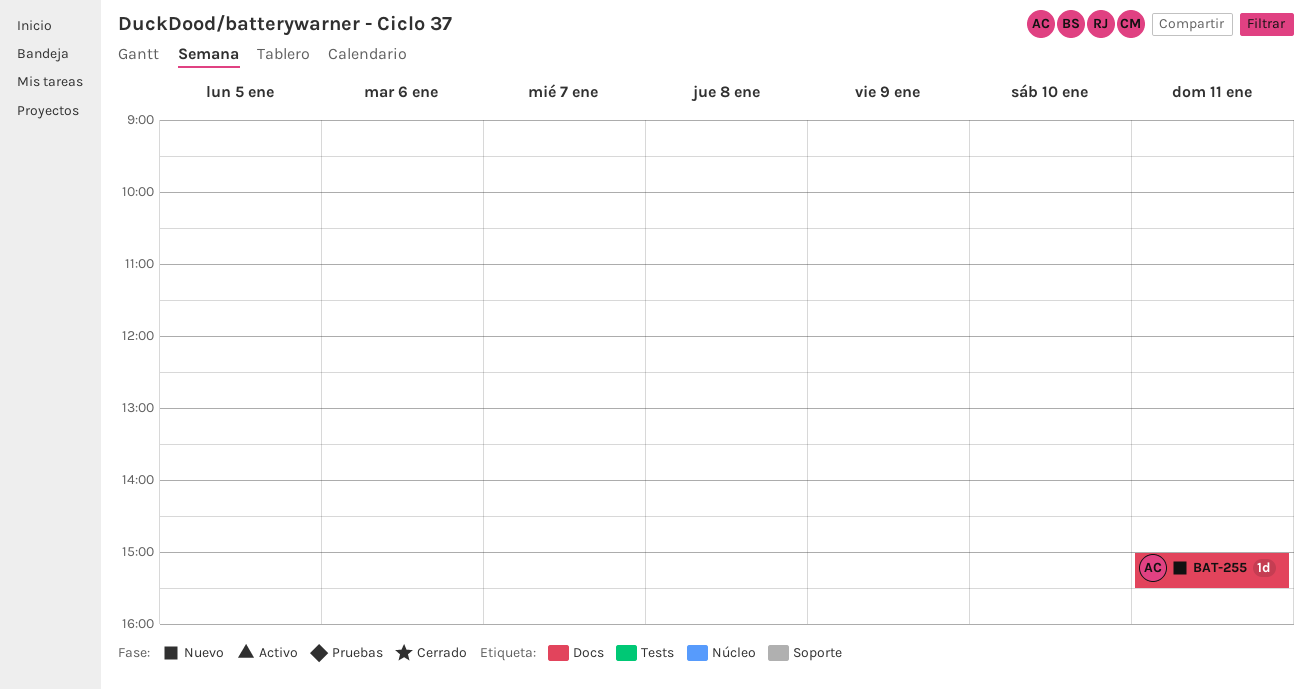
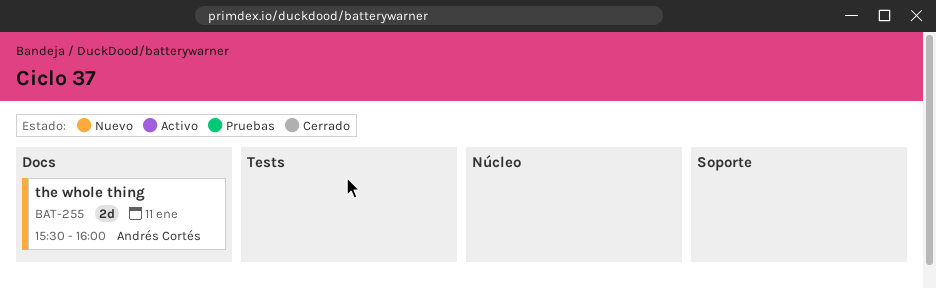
BAT-255, estimate: 1d -> 2d
BAT-255, begins: 15:00 -> 15:30
BAT-255, ends: 15:30 -> 16:00

